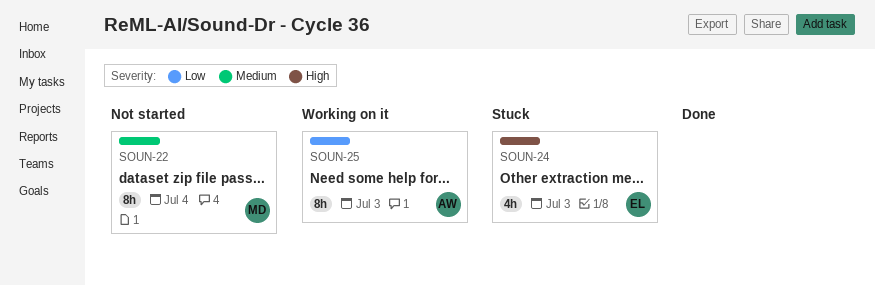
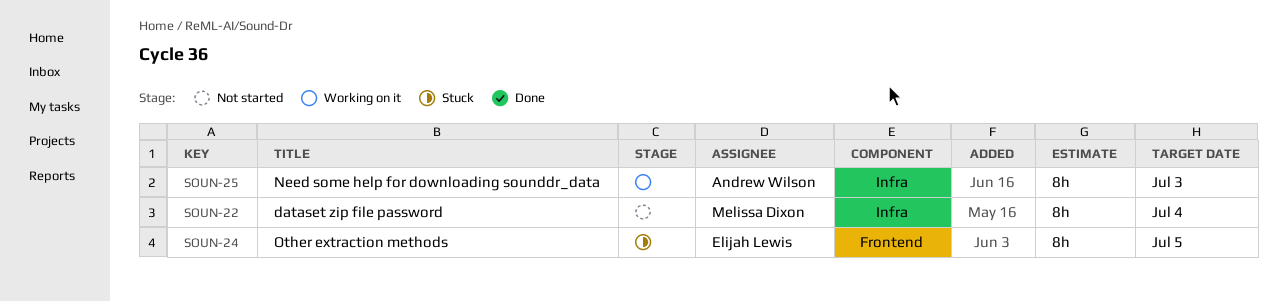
SOUN-24, estimate: 4h -> 8h
SOUN-24, due: Jul 3 -> Jul 5

